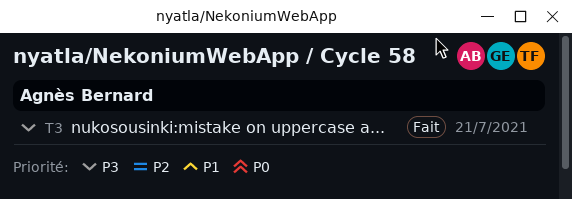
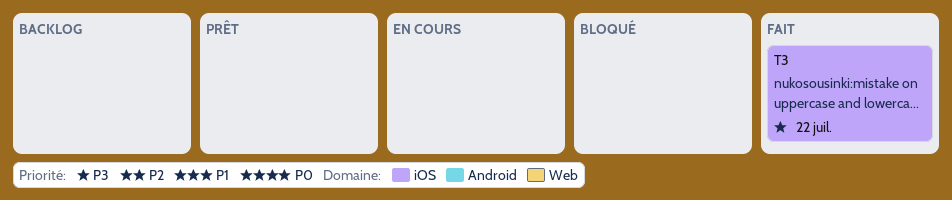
T3, due: Jul 21 -> Jul 22

